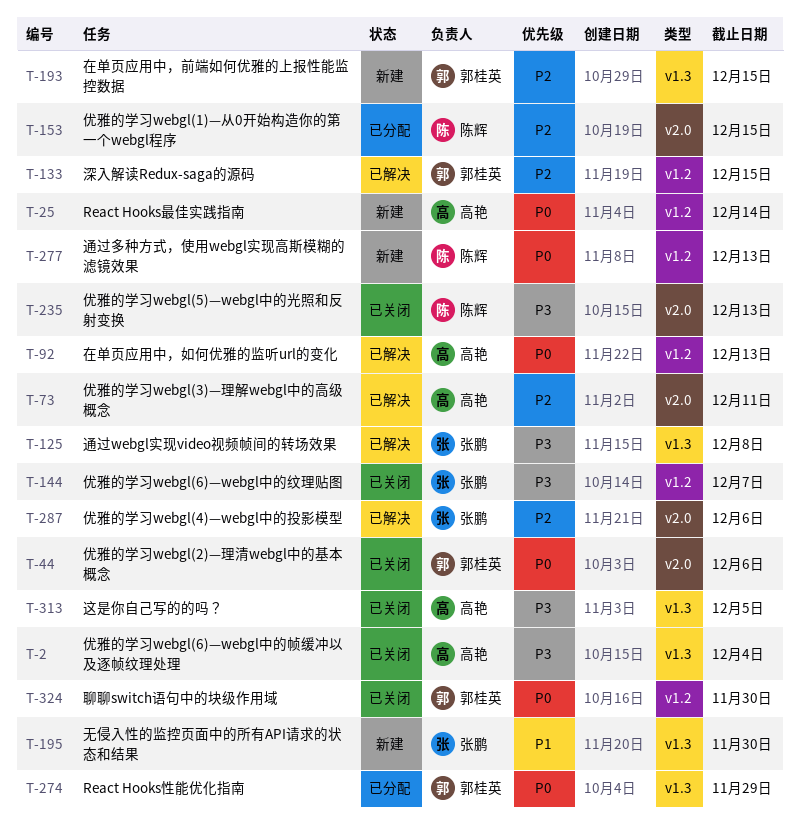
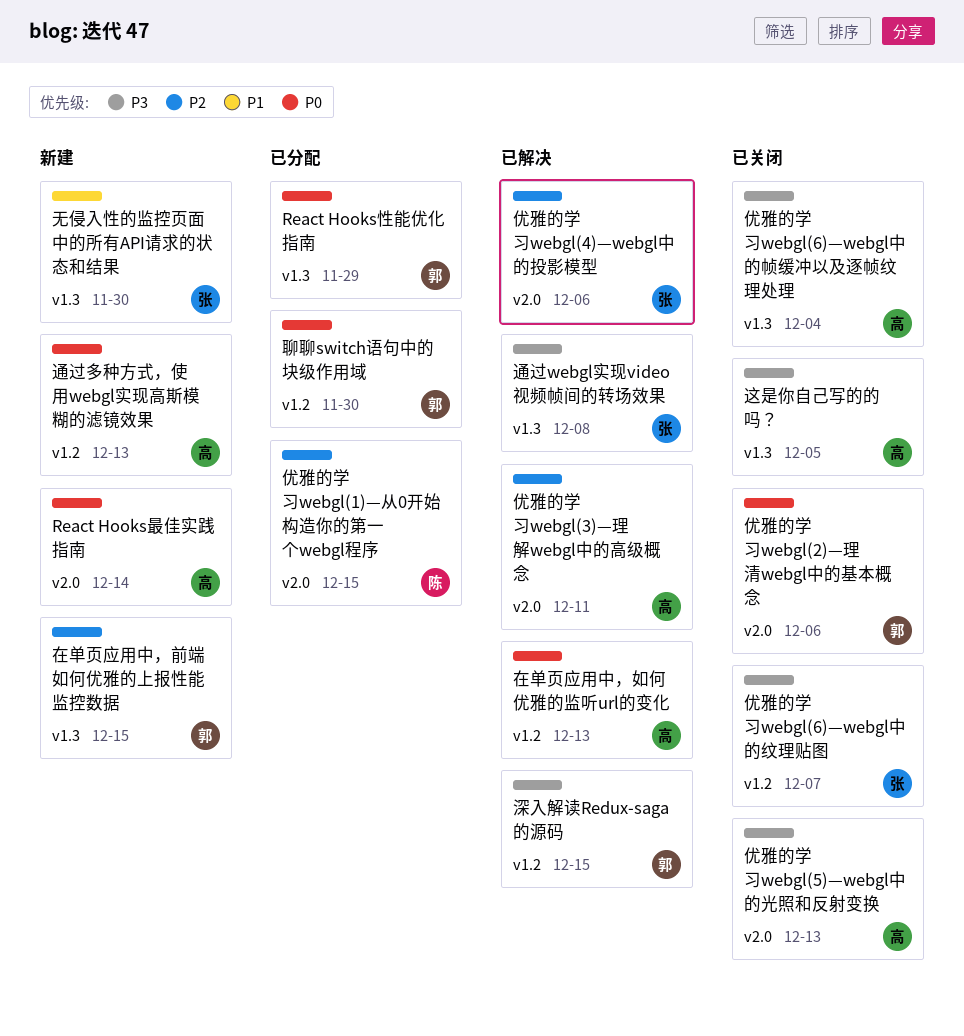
React Hooks最佳实践指南, label: v1.2 -> v2.0
优雅的学习webgl(5)—webgl中的光照和反射变换, owner: 陈辉 -> 高艳
深入解读Redux-saga的源码, priority: P2 -> P3
聊聊switch语句中的块级作用域, status: 已关闭 -> 已分配
通过多种方式，使用webgl实现高斯模糊的滤镜效果, owner: 陈辉 -> 高艳

